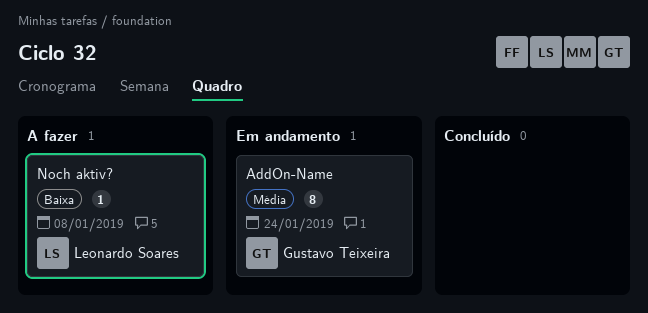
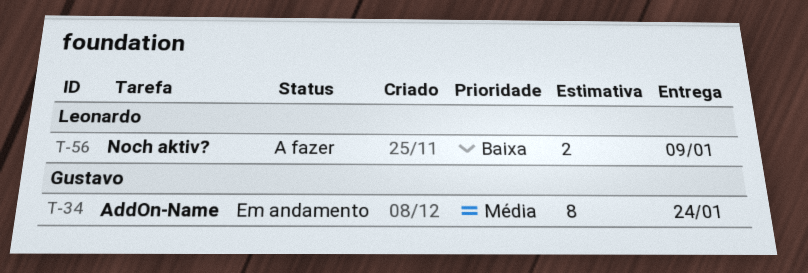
Noch aktiv?, estimate: 1 -> 2
Noch aktiv?, due: Jan 8 -> Jan 9

